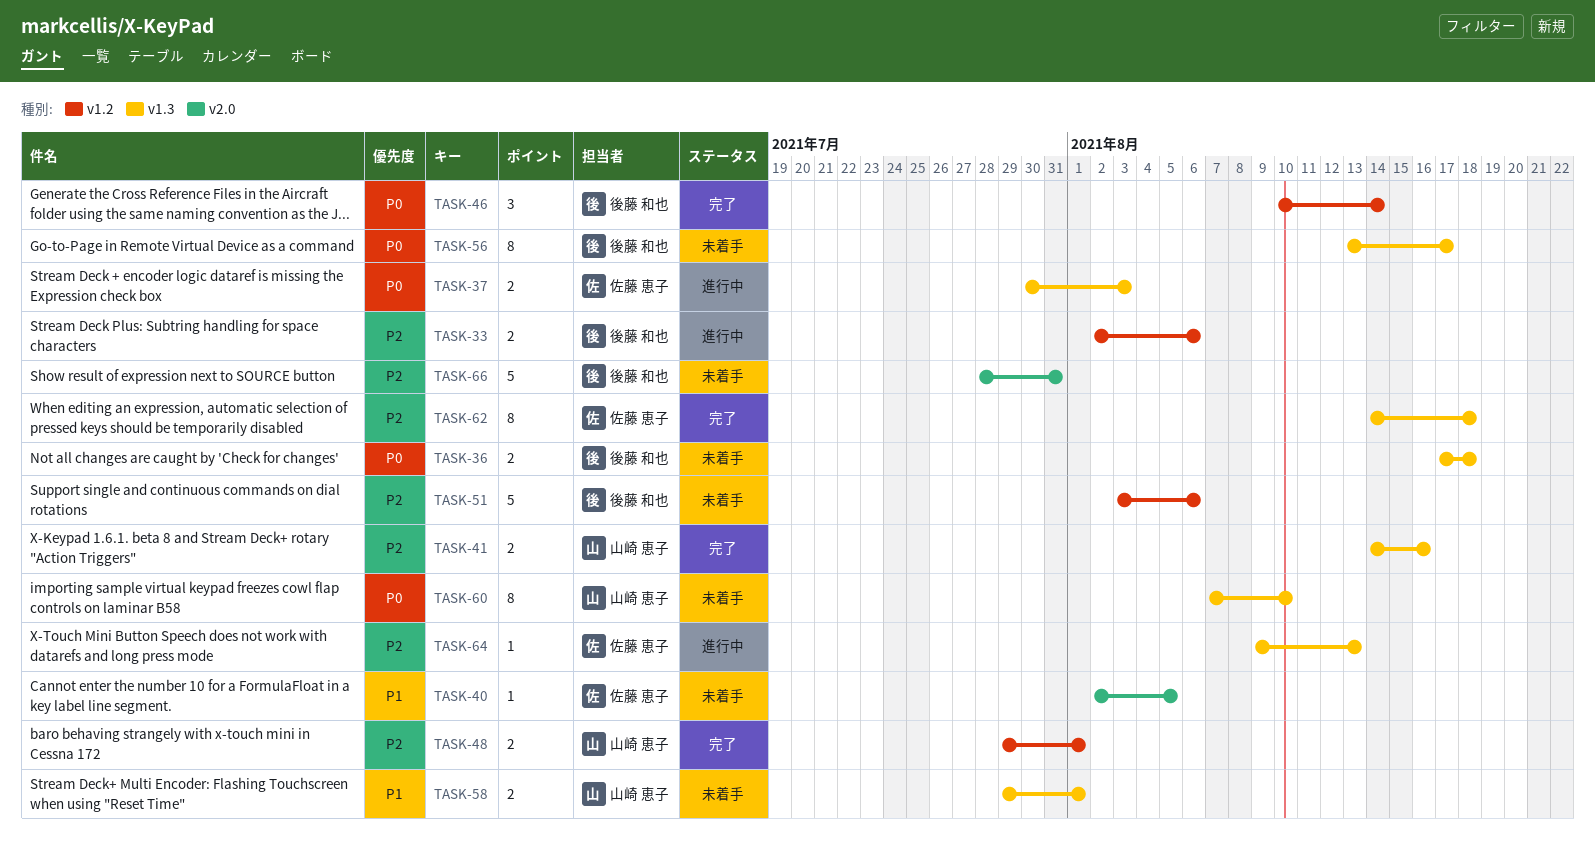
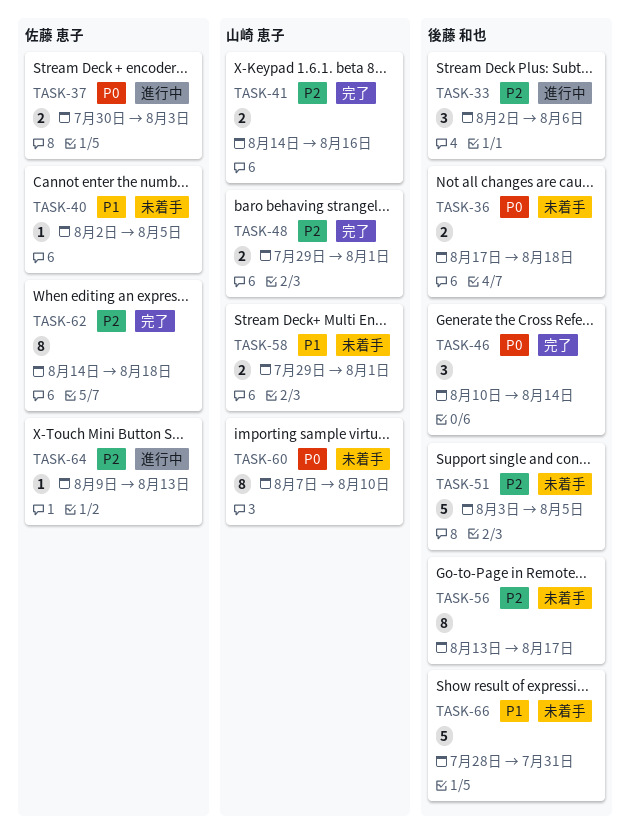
TASK-33, estimate: 2 -> 3
TASK-51, due: Aug 6 -> Aug 5
TASK-56, priority: P0 -> P2
TASK-66, priority: P2 -> P1

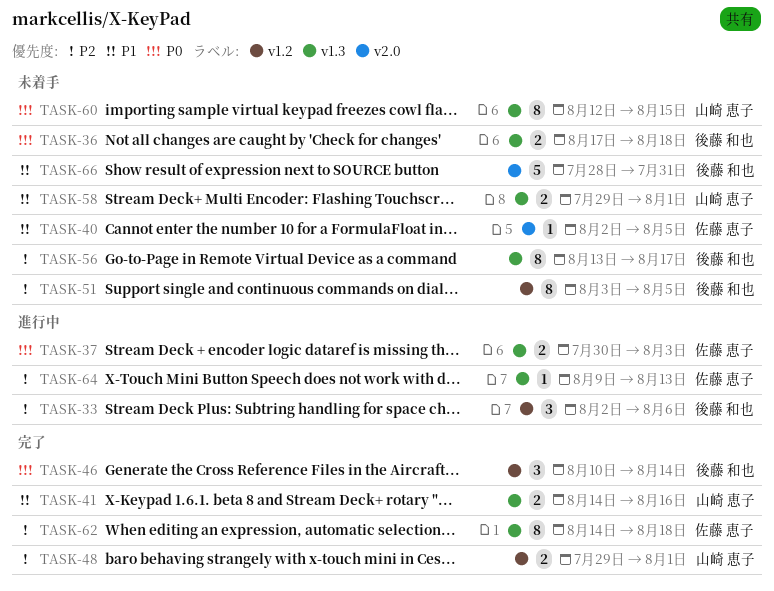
TASK-41, priority: P2 -> P1
TASK-51, estimate: 5 -> 8
TASK-60, start: Aug 7 -> Aug 12
TASK-60, due: Aug 10 -> Aug 15

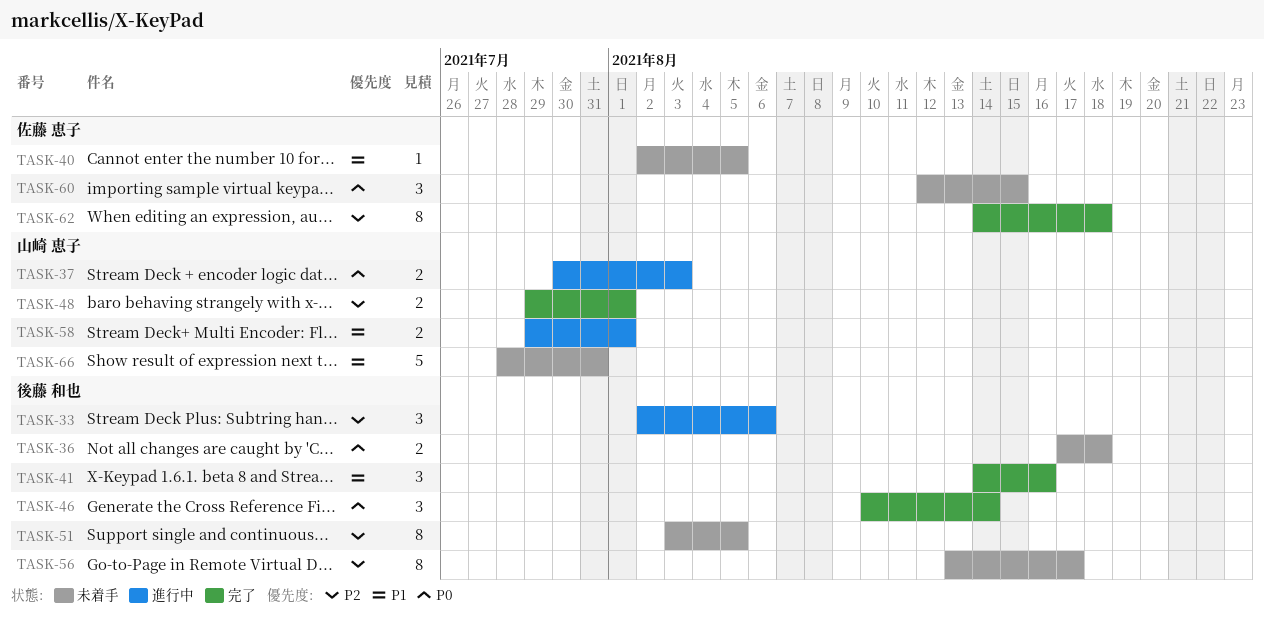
TASK-37, owner: 佐藤 恵子 -> 山崎 恵子
TASK-41, owner: 山崎 恵子 -> 後藤 和也
TASK-41, estimate: 2 -> 3
TASK-58, status: 未着手 -> 進行中
TASK-60, owner: 山崎 恵子 -> 佐藤 恵子
TASK-60, estimate: 8 -> 3
TASK-64: present -> none
TASK-66, owner: 後藤 和也 -> 山崎 恵子

